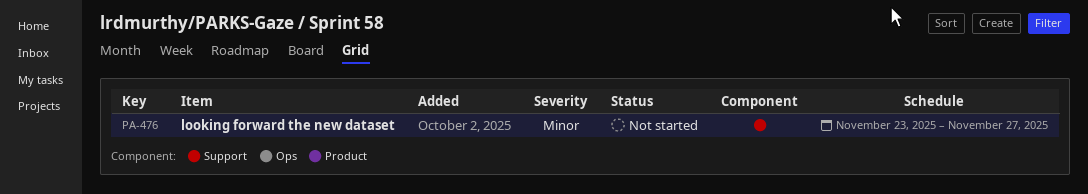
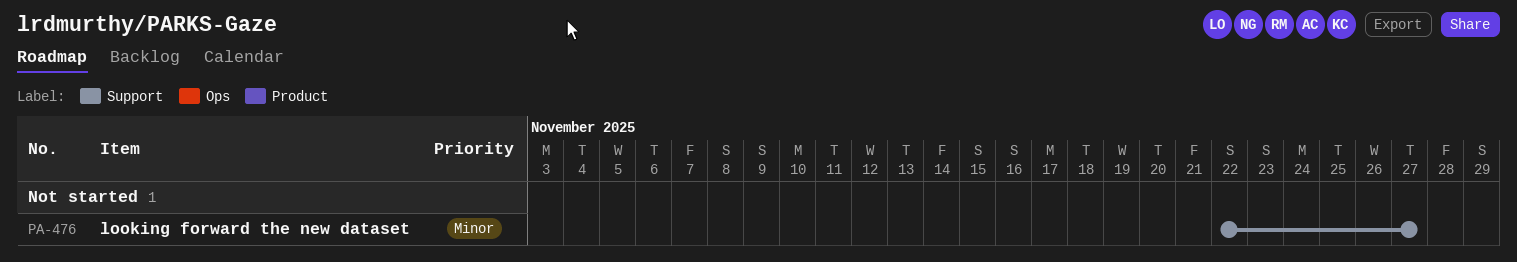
PA-476, start: Nov 23 -> Nov 22

